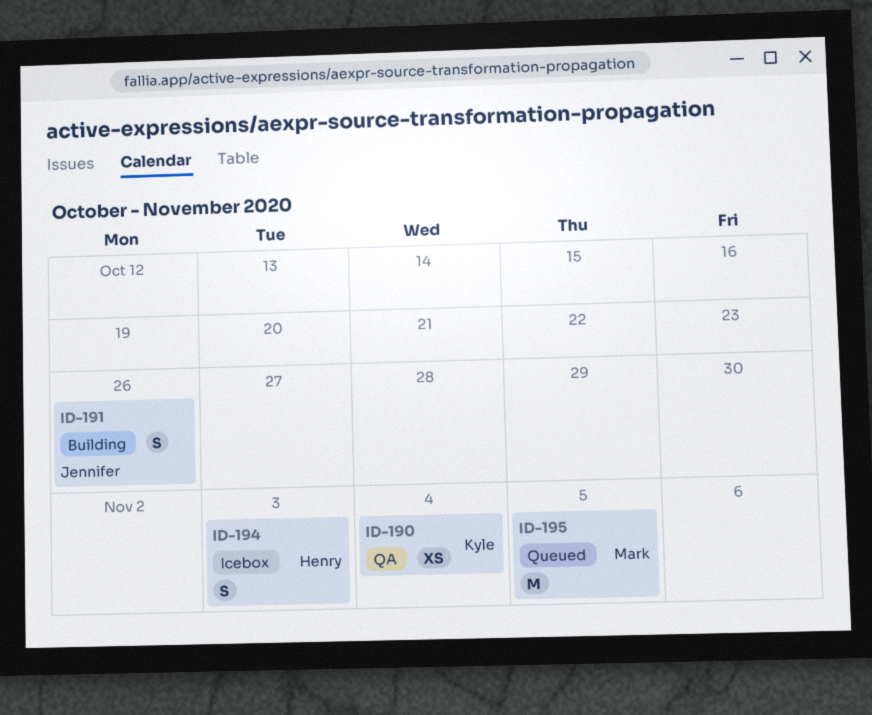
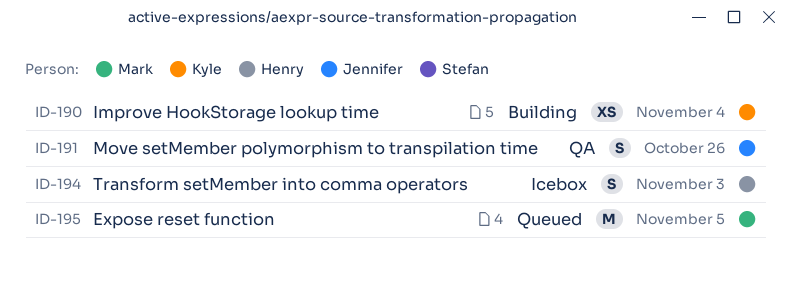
ID-190, status: QA -> Building
ID-191, status: Building -> QA

